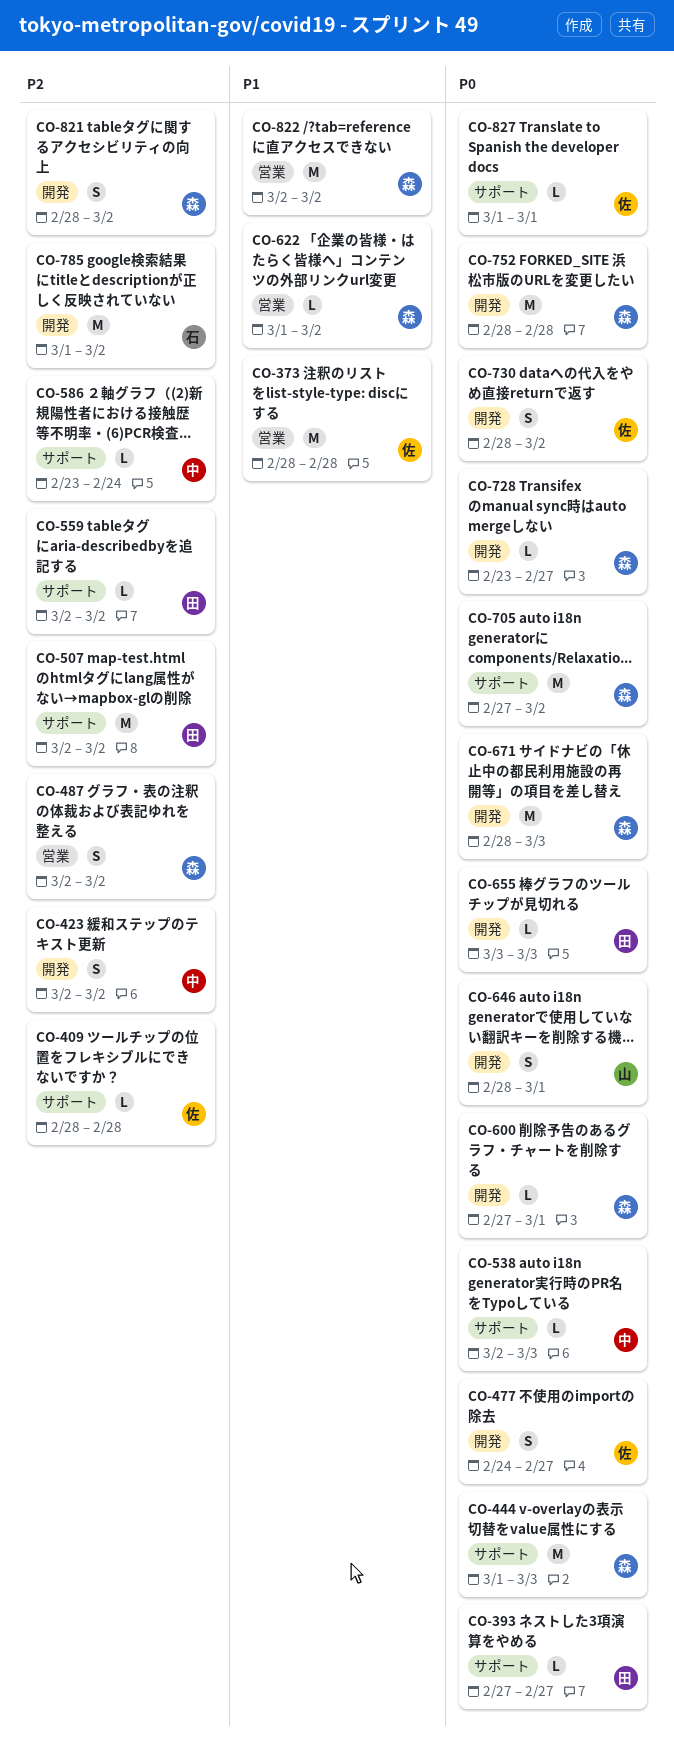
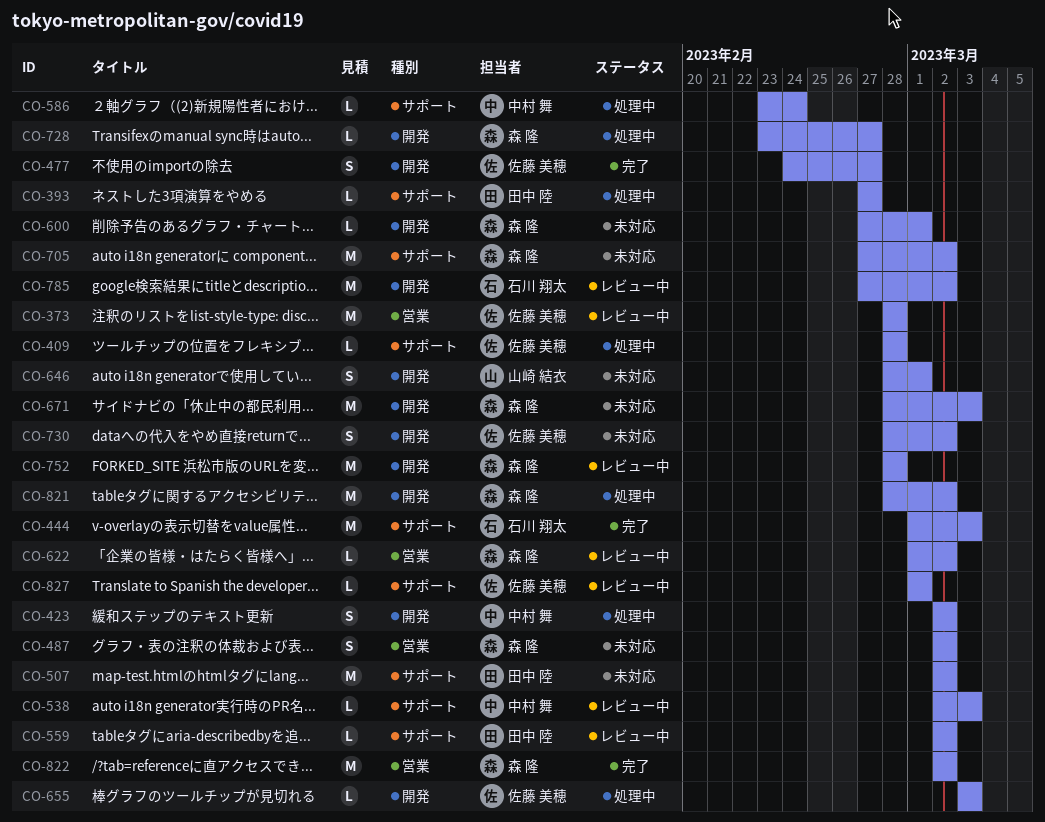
CO-444, owner: 森 隆 -> 石川 翔太
CO-655, owner: 田中 陸 -> 佐藤 美穂
CO-785, start: Mar 1 -> Feb 27
CO-821, estimate: S -> M

